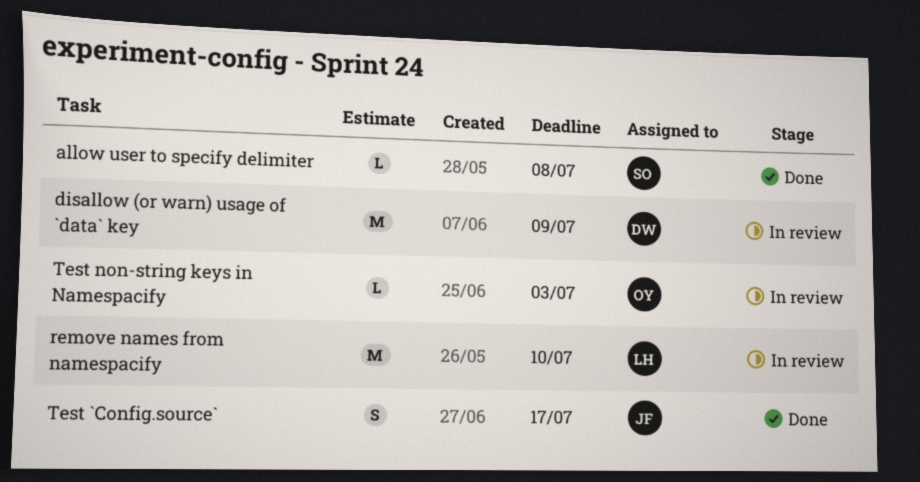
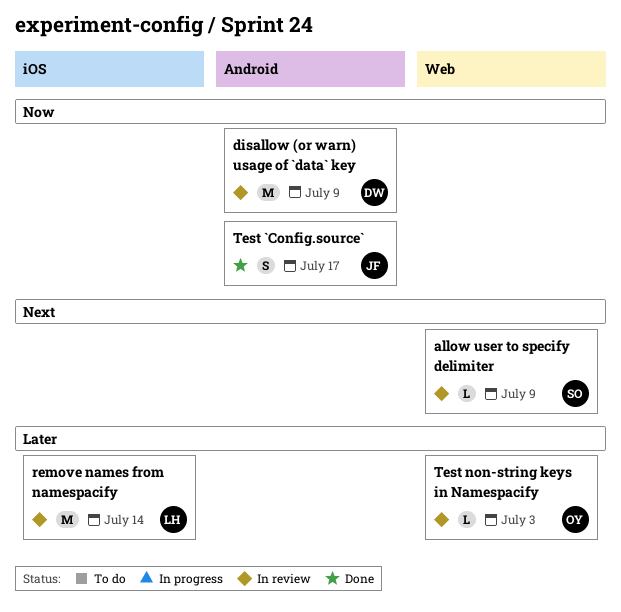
allow user to specify delimiter, status: Done -> In review
allow user to specify delimiter, due: Jul 8 -> Jul 9
remove names from namespacify, due: Jul 10 -> Jul 14

